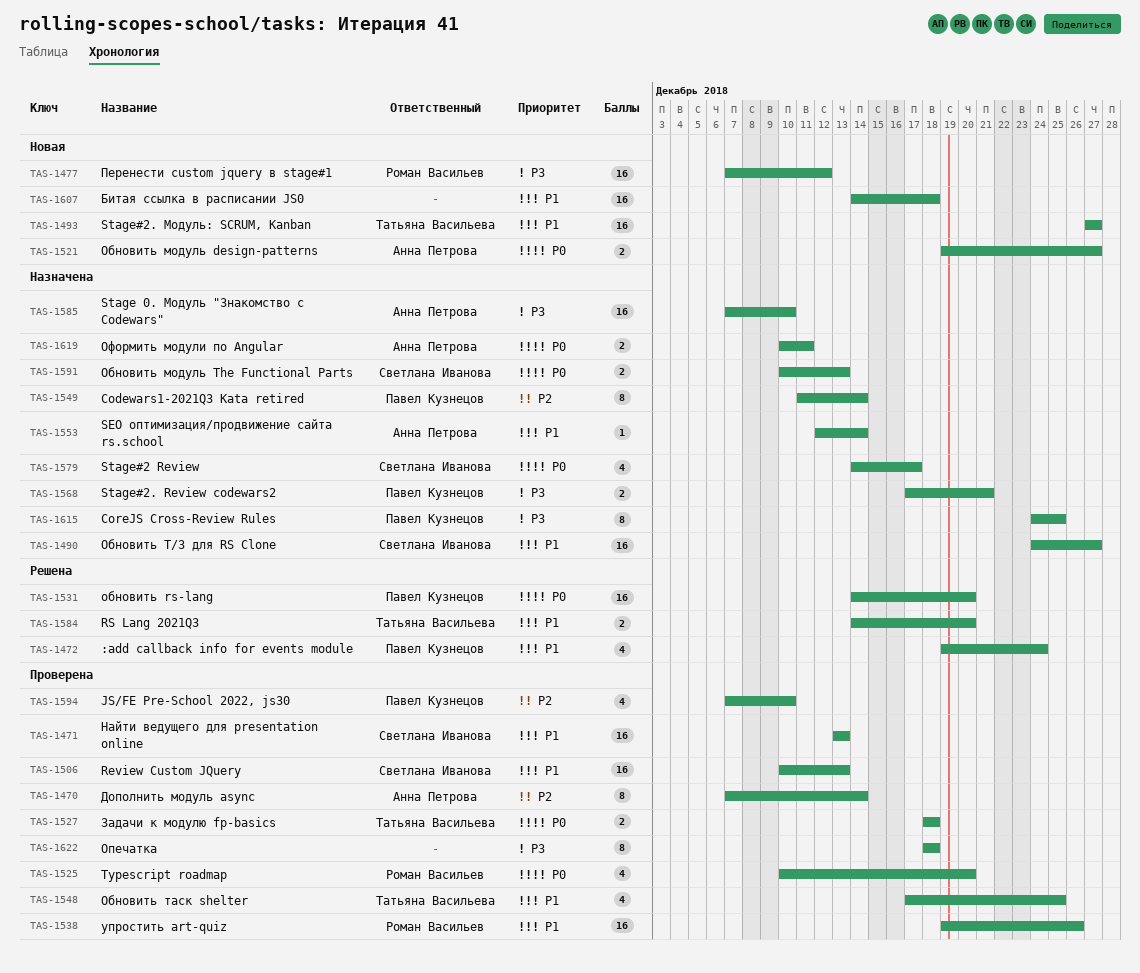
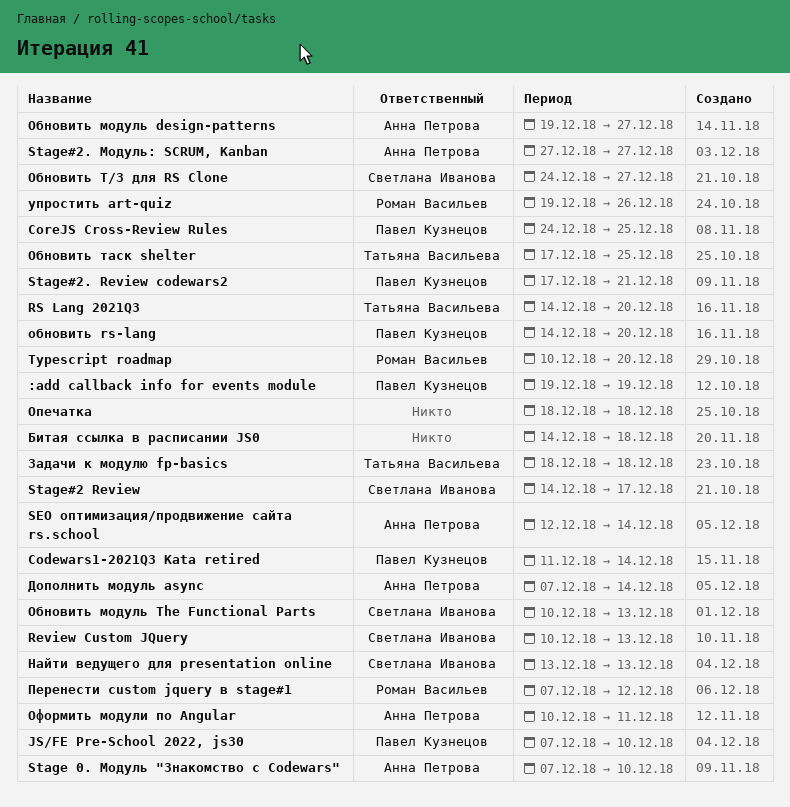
:add callback info for events module, due: Dec 24 -> Dec 19
Stage#2. Модуль: SCRUM, Kanban, owner: Татьяна Васильева -> Анна Петрова

